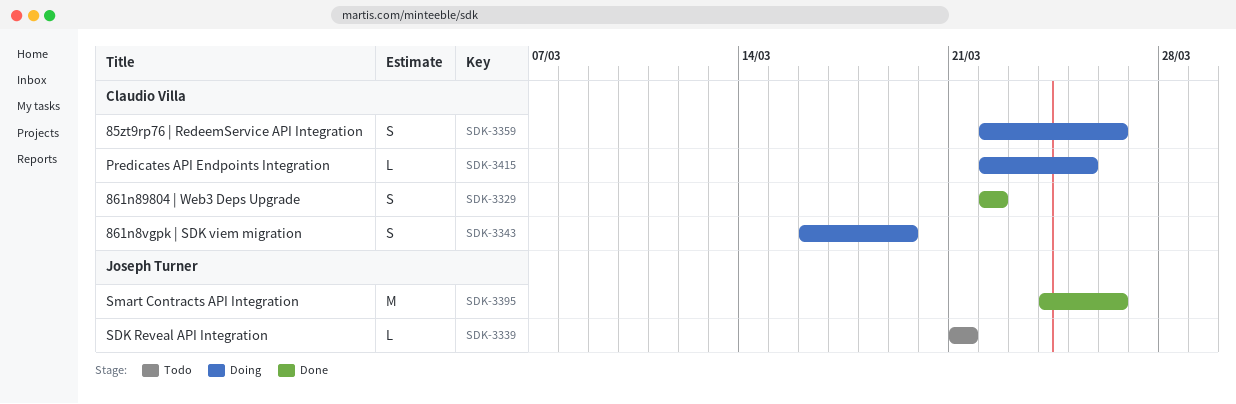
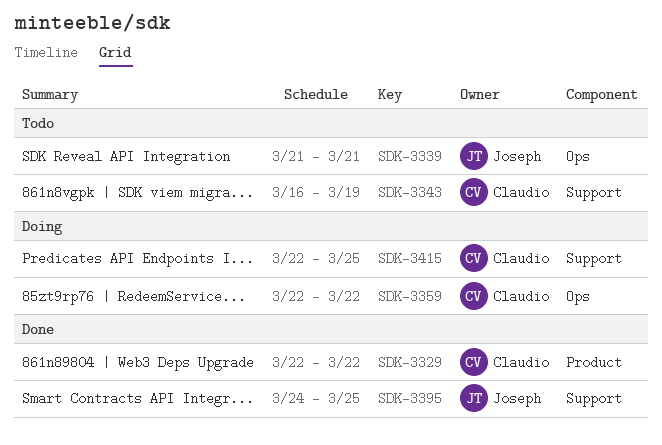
SDK-3343, status: Doing -> Todo
SDK-3359, due: Mar 26 -> Mar 22
SDK-3395, due: Mar 26 -> Mar 25

